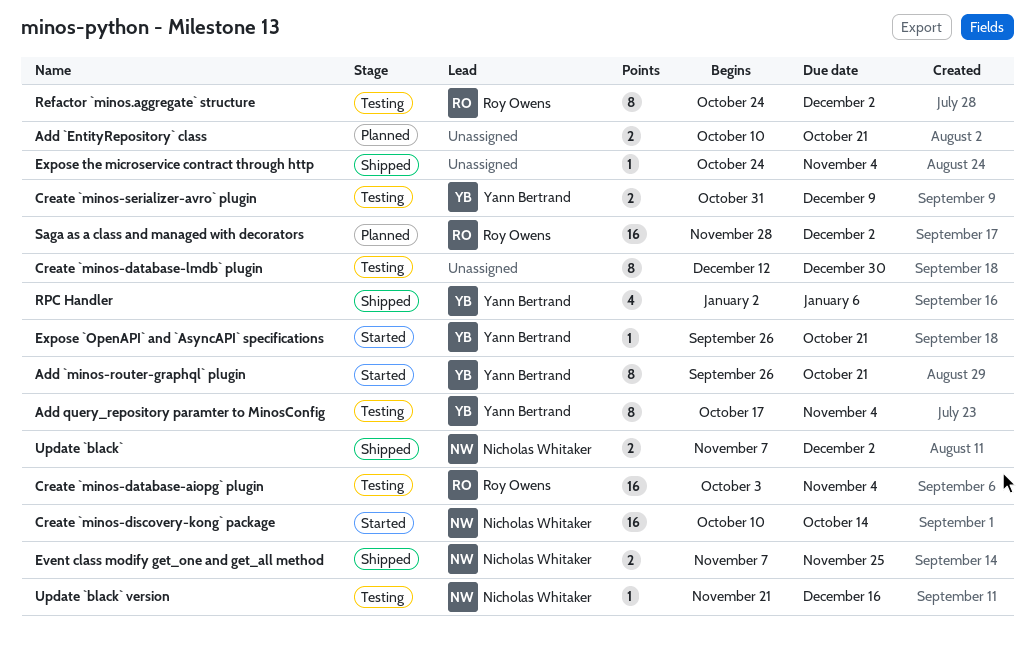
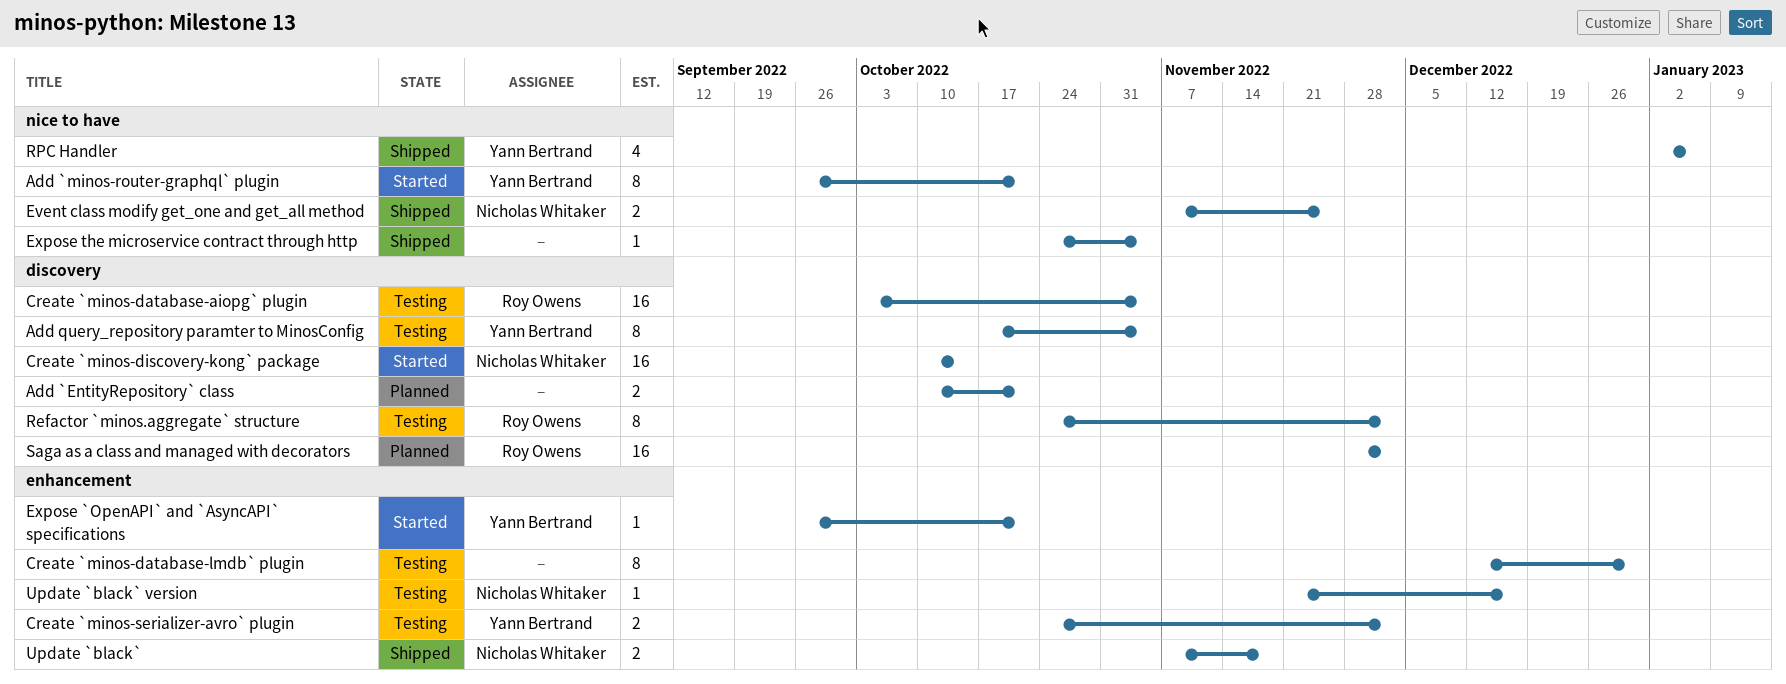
Create `minos-serializer-avro` plugin, start: Oct 31 -> Oct 24
Create `minos-serializer-avro` plugin, due: Dec 9 -> Dec 2
Update `black`, due: Dec 2 -> Nov 18

